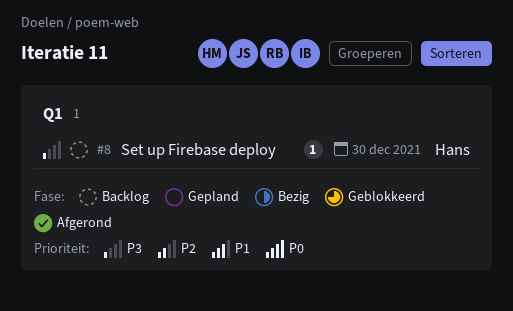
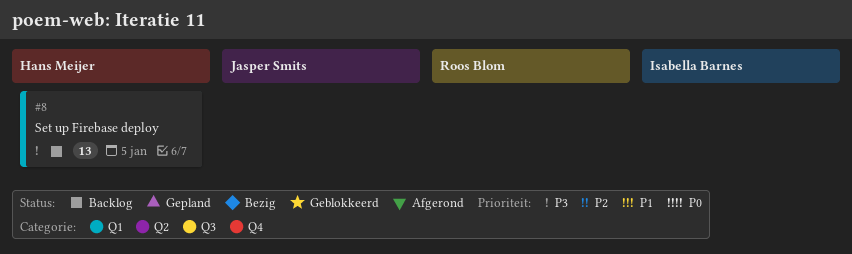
#8, estimate: 1 -> 13
#8, due: Dec 30 -> Jan 5

